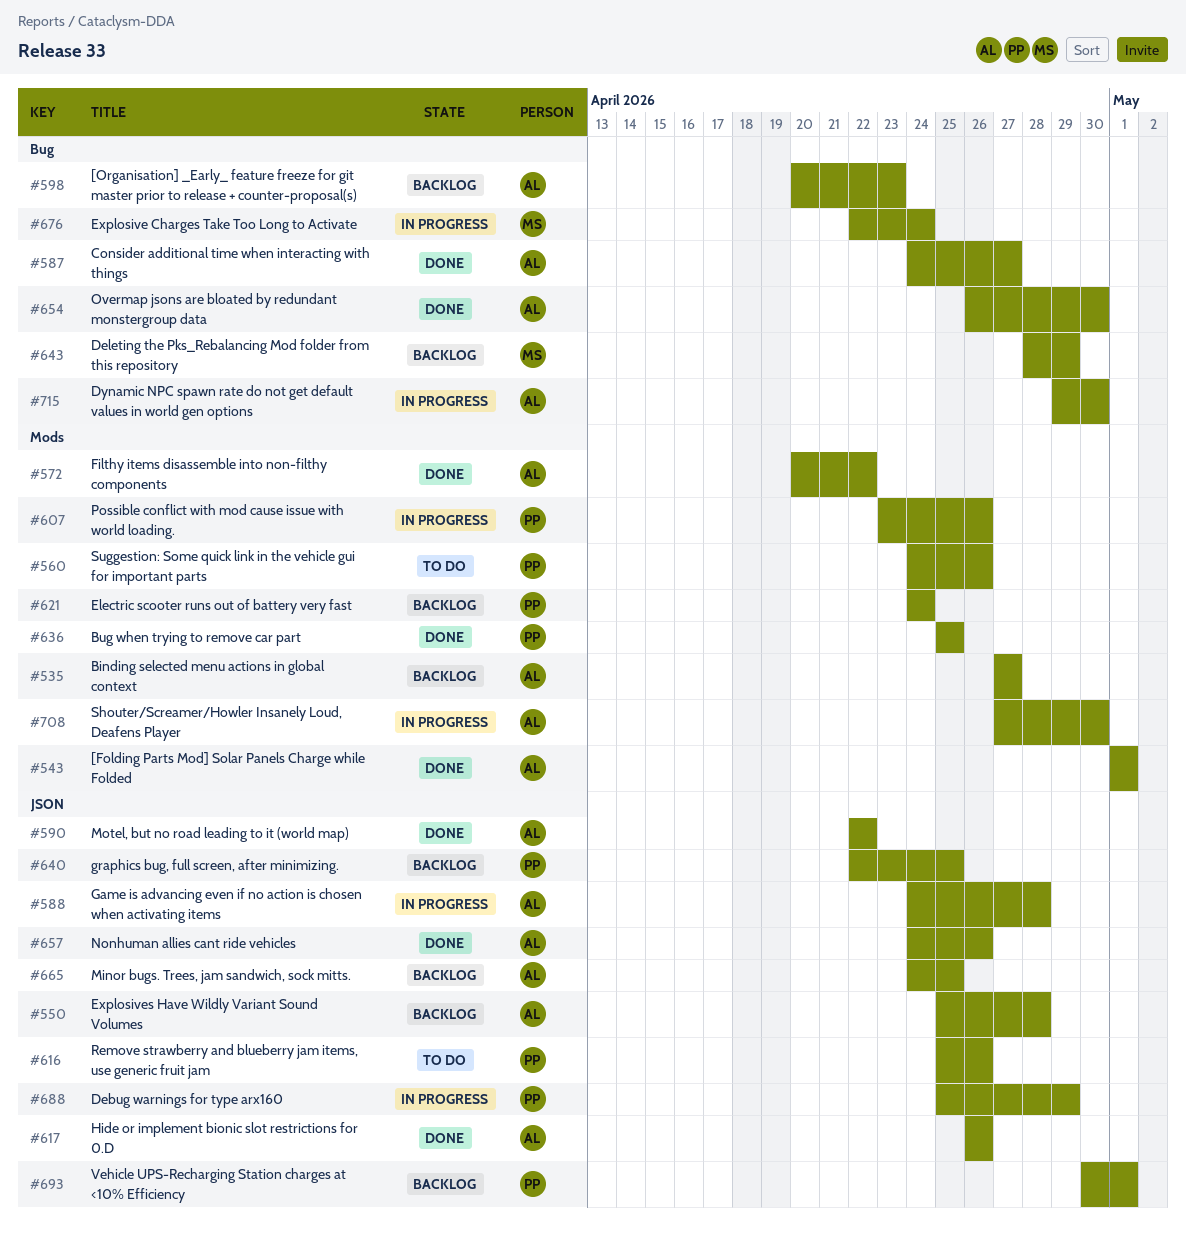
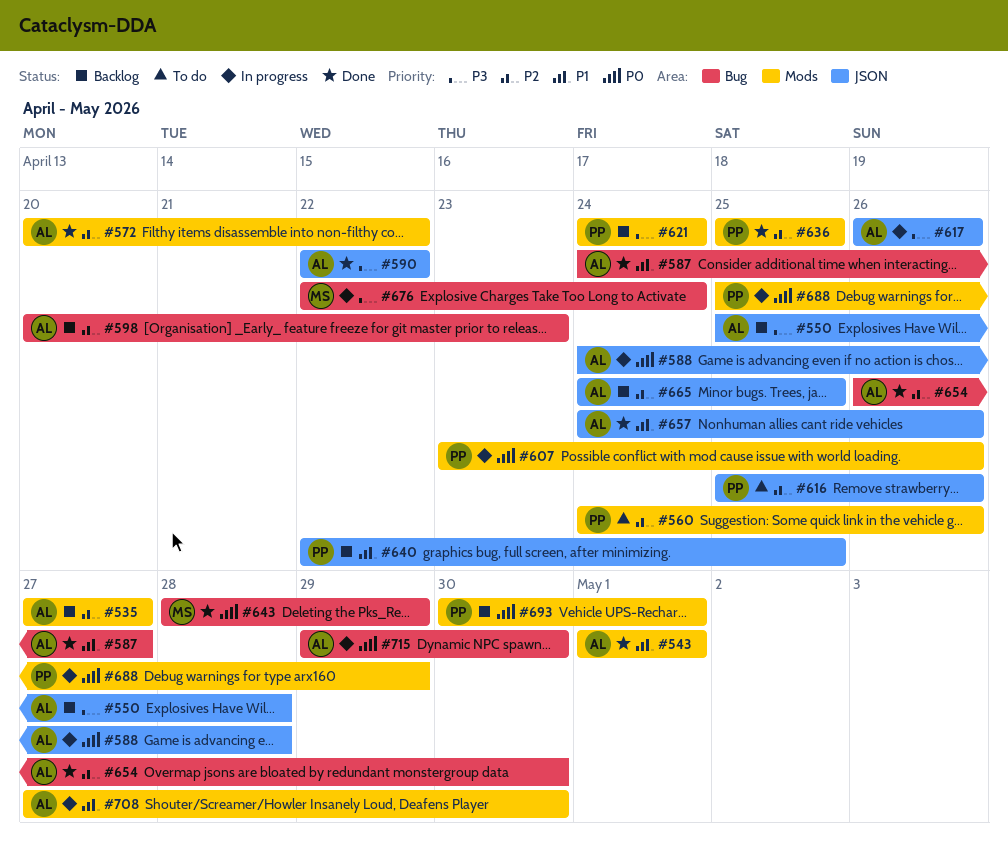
#617, status: Done -> In progress
#643, status: Backlog -> Done
#688, label: JSON -> Mods
#693, label: JSON -> Mods

